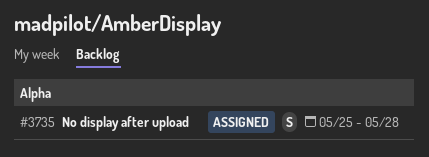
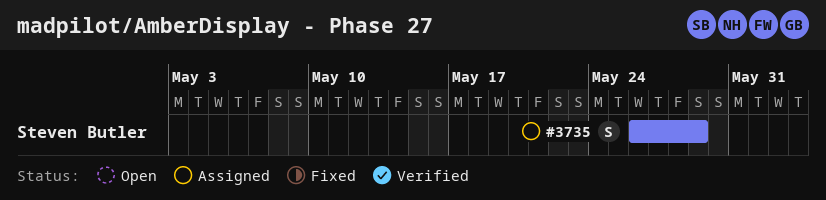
#3735, start: May 25 -> May 26
#3735, due: May 28 -> May 29

